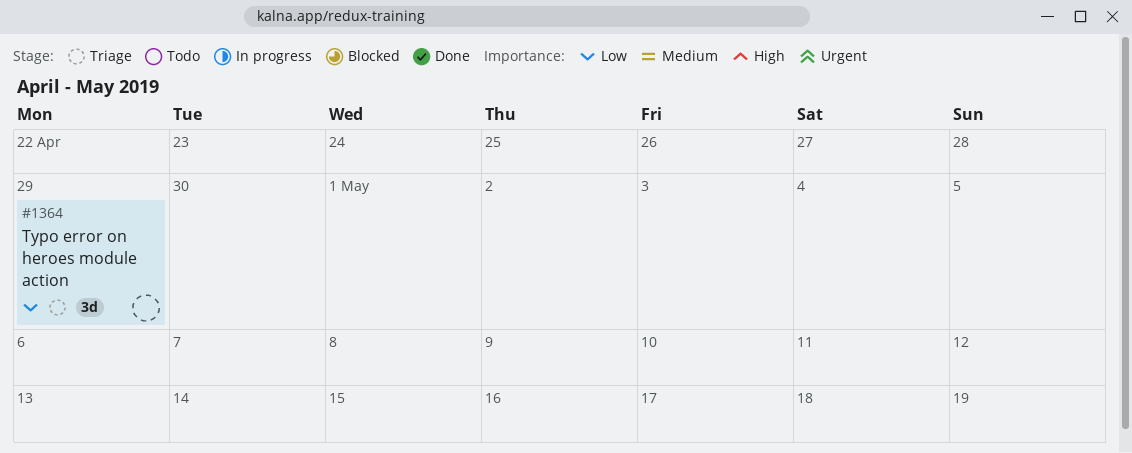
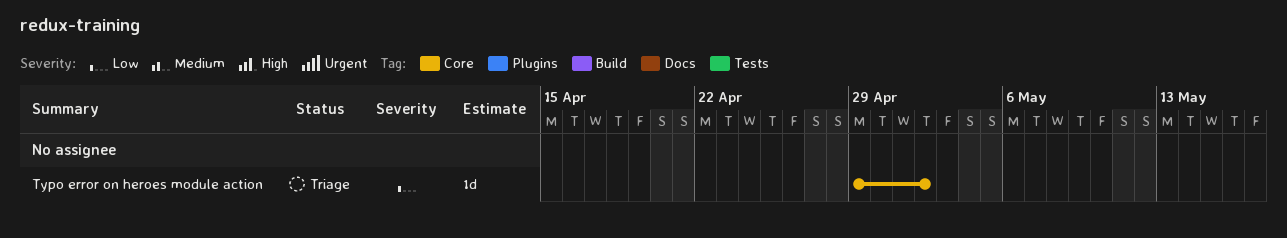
Typo error on heroes module action, estimate: 3d -> 1d
Typo error on heroes module action, due: Apr 29 -> May 2

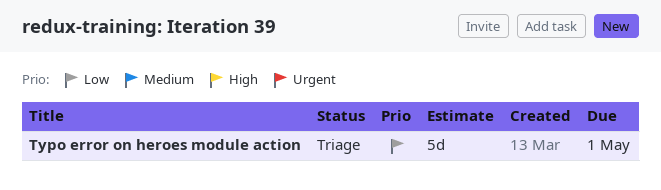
Typo error on heroes module action, estimate: 1d -> 5d
Typo error on heroes module action, due: May 2 -> May 1

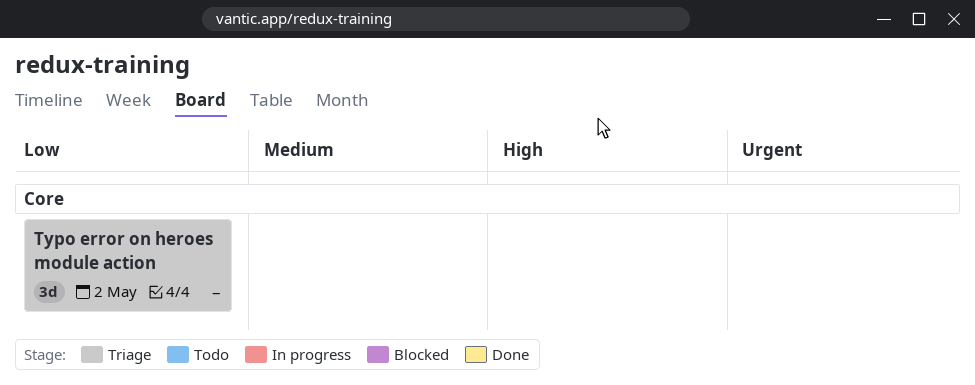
Typo error on heroes module action, estimate: 5d -> 3d
Typo error on heroes module action, due: May 1 -> May 2

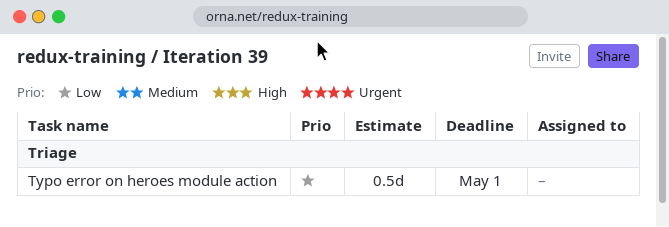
Typo error on heroes module action, estimate: 3d -> 0.5d
Typo error on heroes module action, due: May 2 -> May 1

